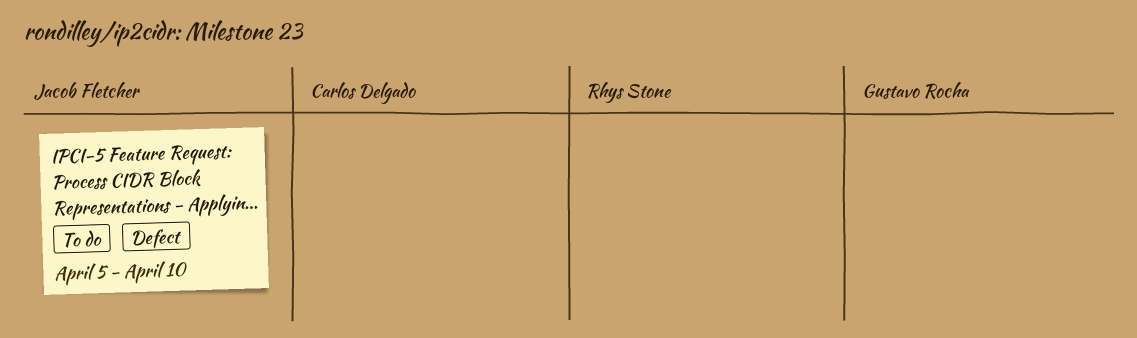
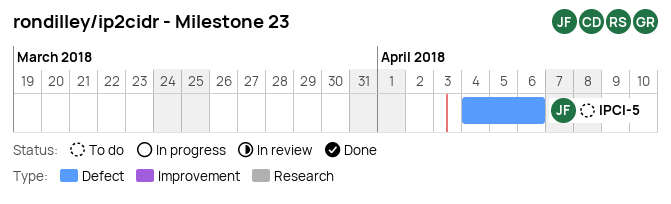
IPCI-5, start: Apr 5 -> Apr 4
IPCI-5, due: Apr 10 -> Apr 6

